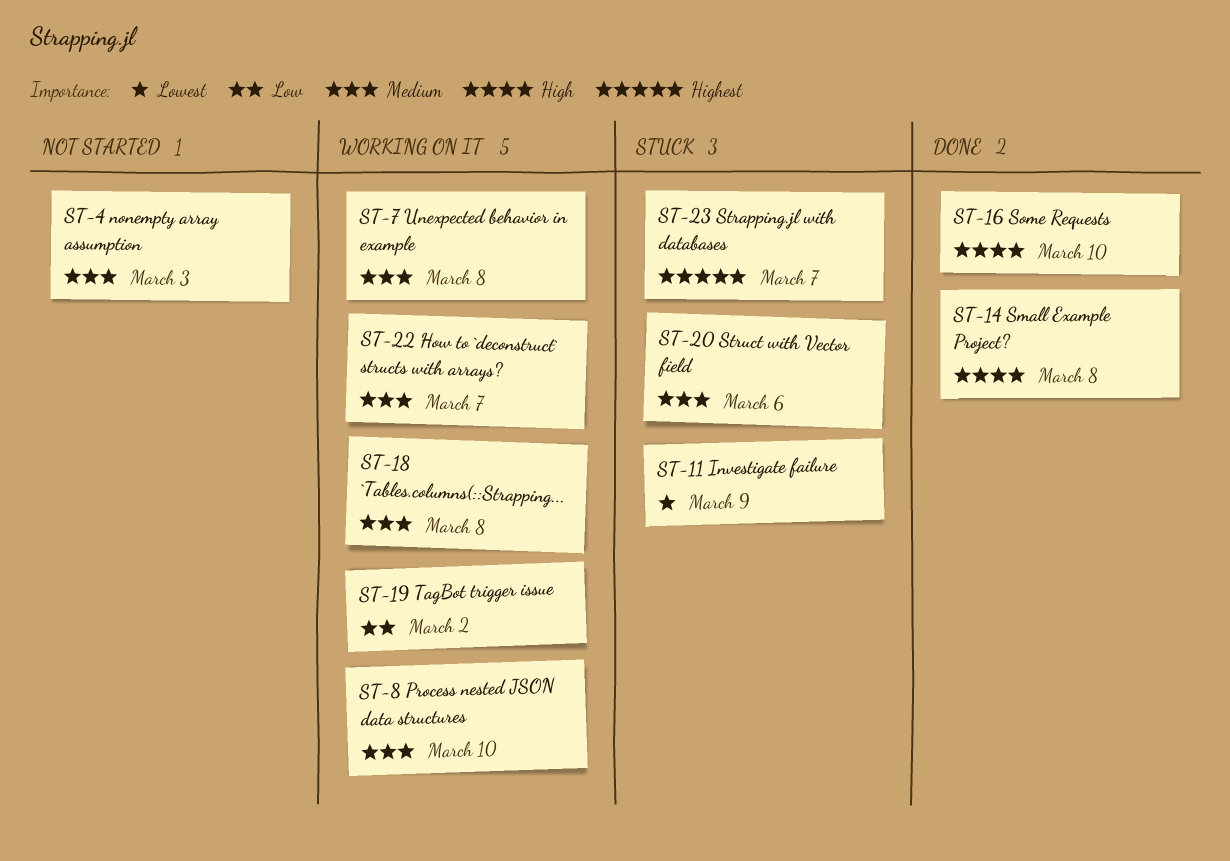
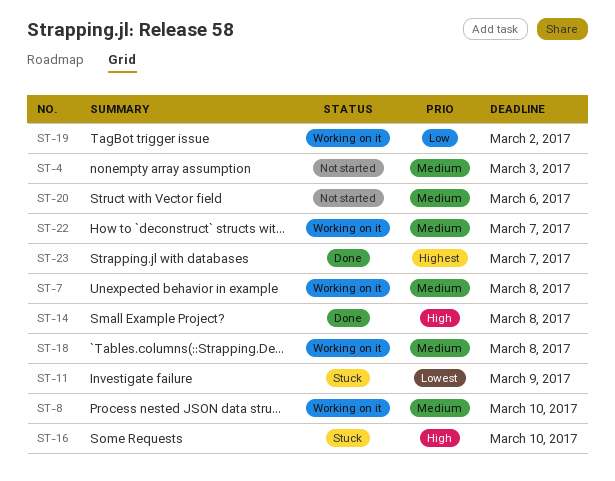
ST-16, status: Done -> Stuck
ST-20, status: Stuck -> Not started
ST-23, status: Stuck -> Done

